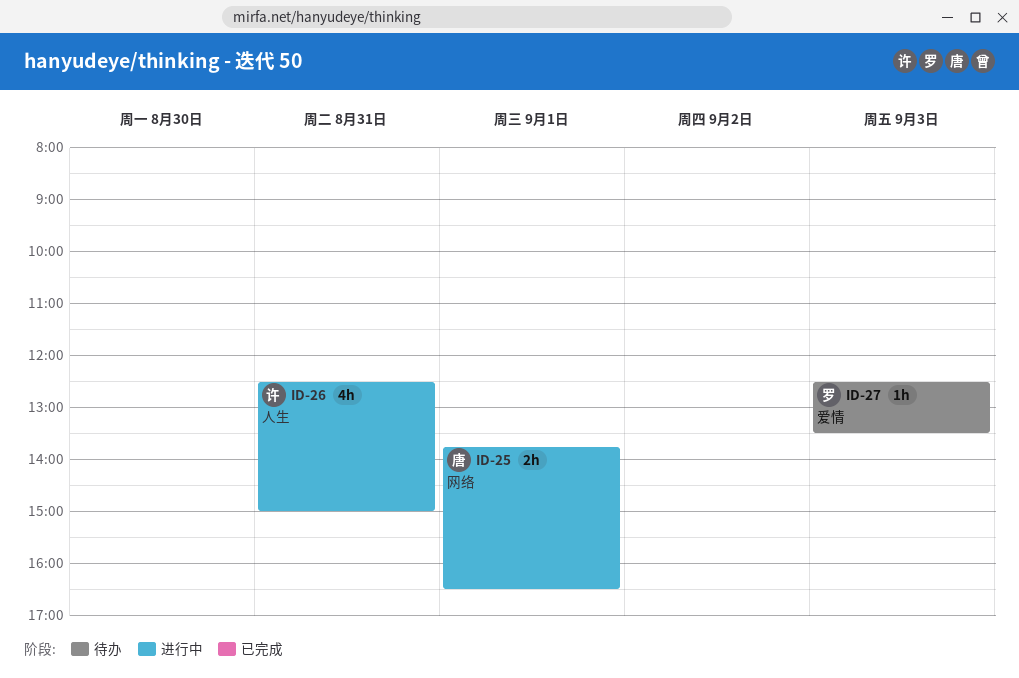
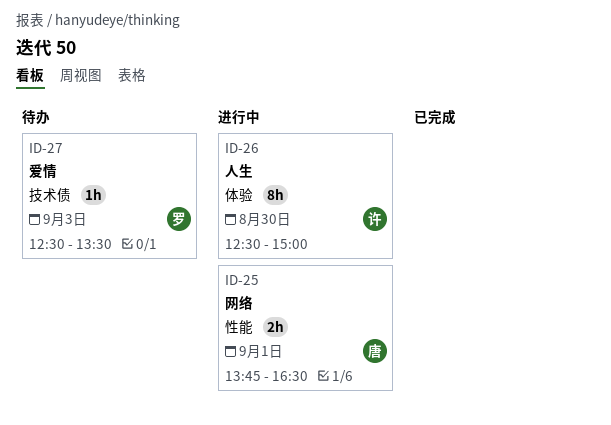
ID-26, estimate: 4h -> 8h
ID-26, day: Aug 31 -> Aug 30

